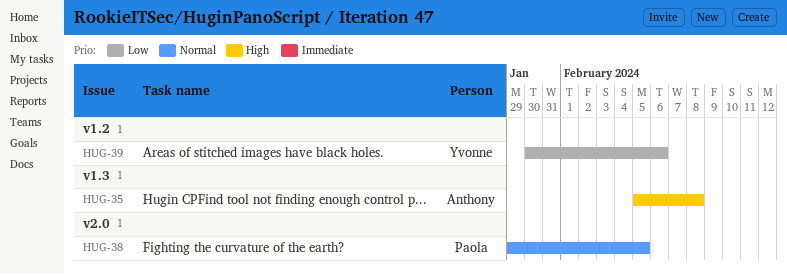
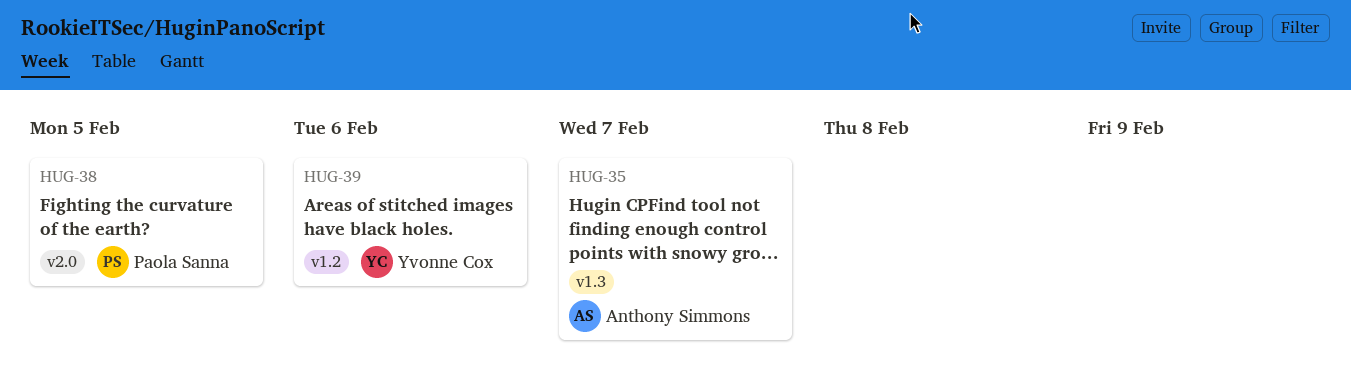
HUG-35, due: Feb 8 -> Feb 7

